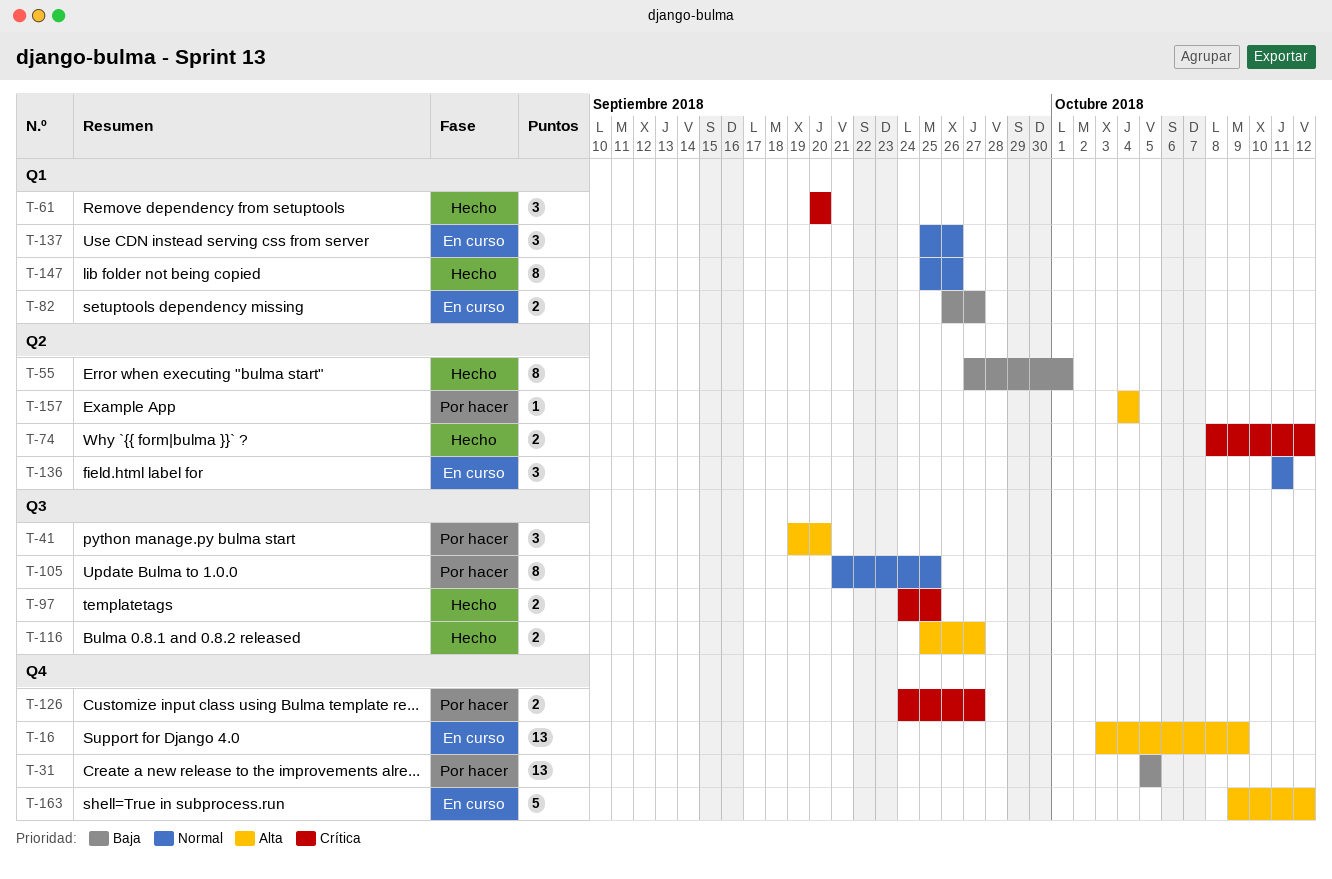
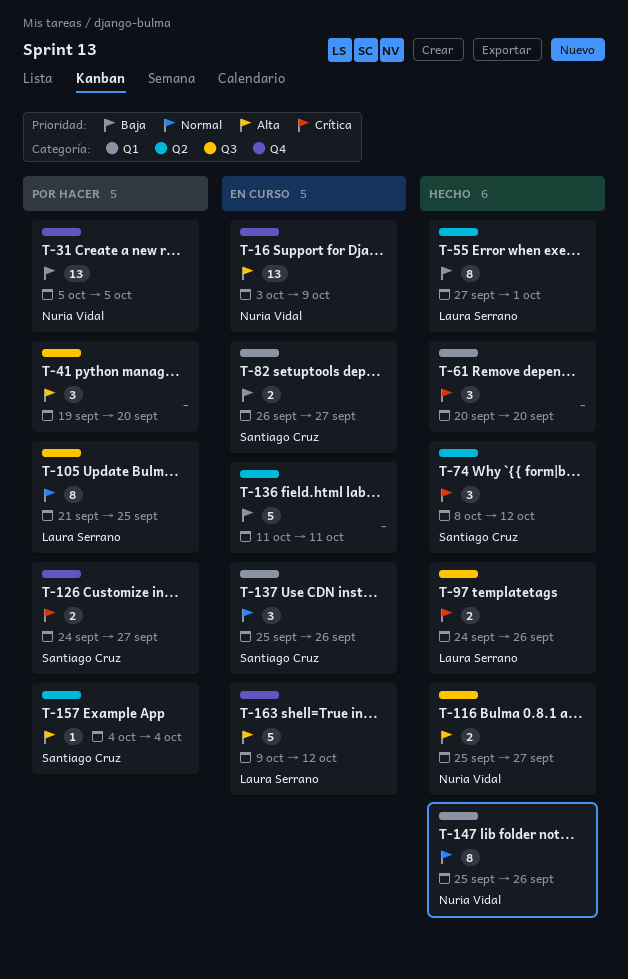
T-74, estimate: 2 -> 3
T-97, due: Sep 25 -> Sep 26
T-136, priority: Normal -> Baja
T-136, estimate: 3 -> 5

